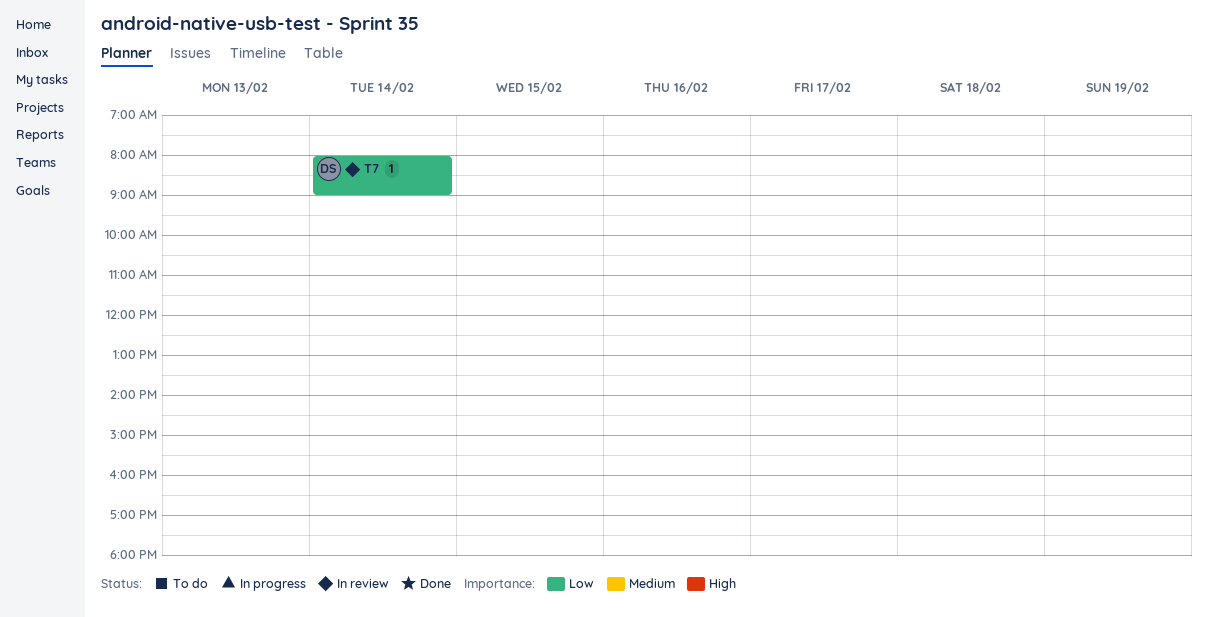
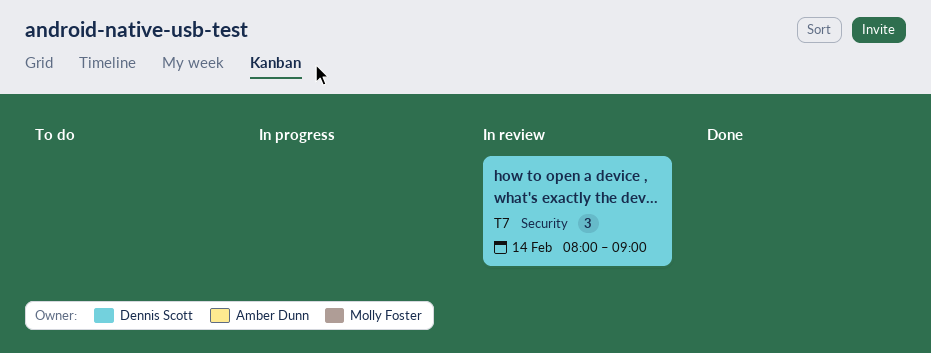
T7, estimate: 1 -> 3

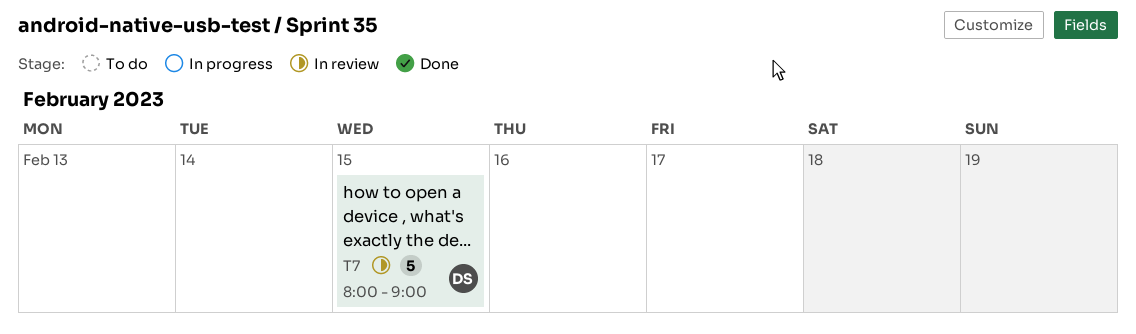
T7, estimate: 3 -> 5
T7, day: Feb 14 -> Feb 15

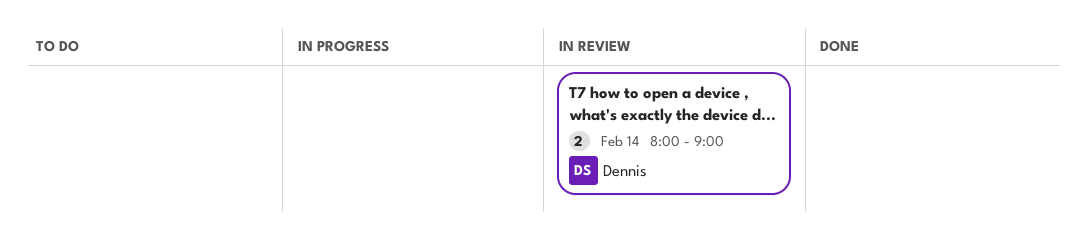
T7, estimate: 5 -> 2
T7, day: Feb 15 -> Feb 14

